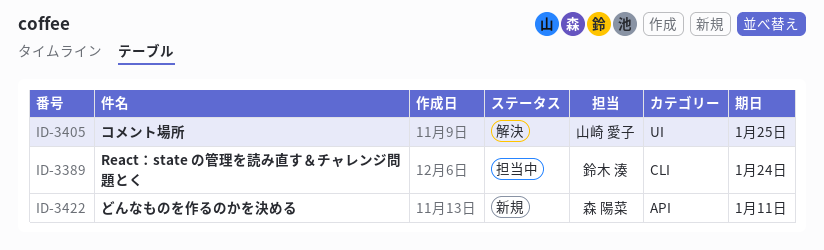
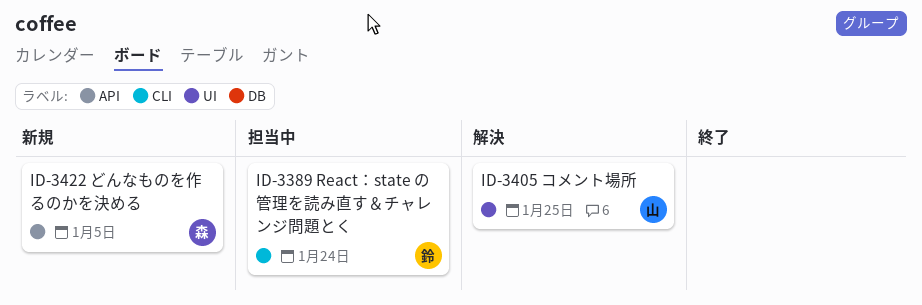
ID-3422, due: Jan 11 -> Jan 5

